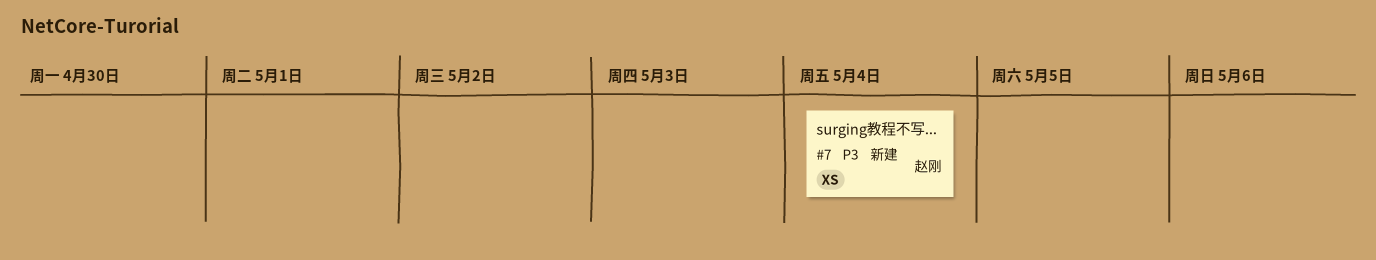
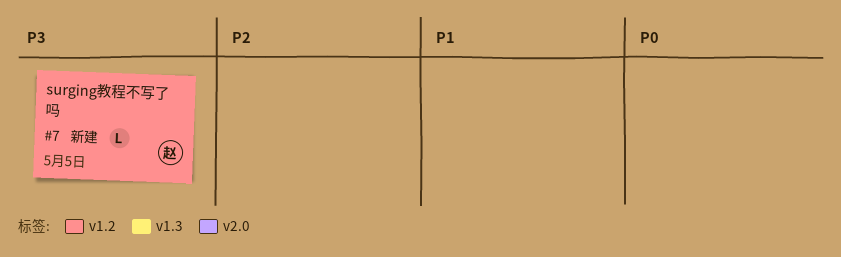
#7, estimate: XS -> L
#7, due: May 4 -> May 5

